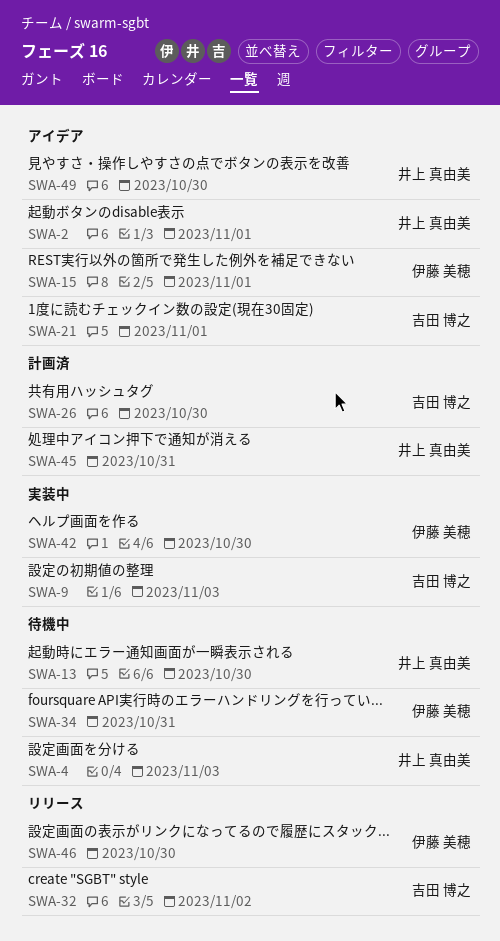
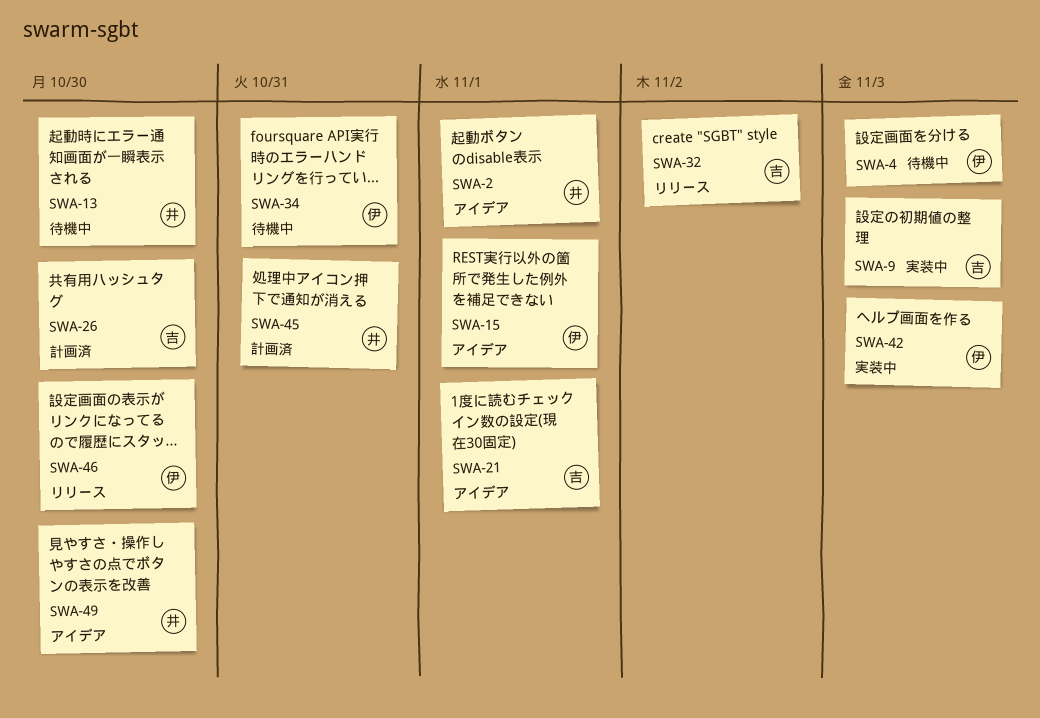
SWA-4, owner: 井上 真由美 -> 伊藤 美穂
SWA-42, due: Oct 30 -> Nov 3

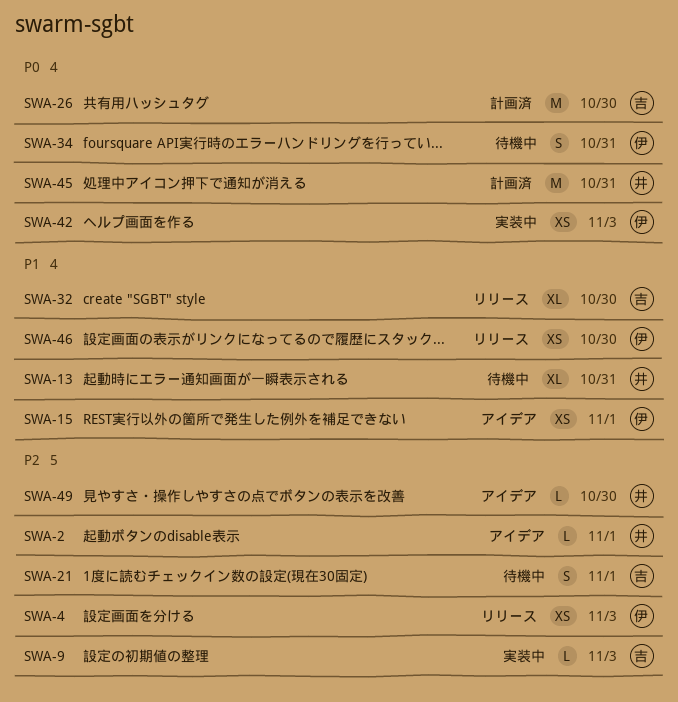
SWA-4, status: 待機中 -> リリース
SWA-13, due: Oct 30 -> Oct 31
SWA-21, status: アイデア -> 待機中
SWA-32, due: Nov 2 -> Oct 30

